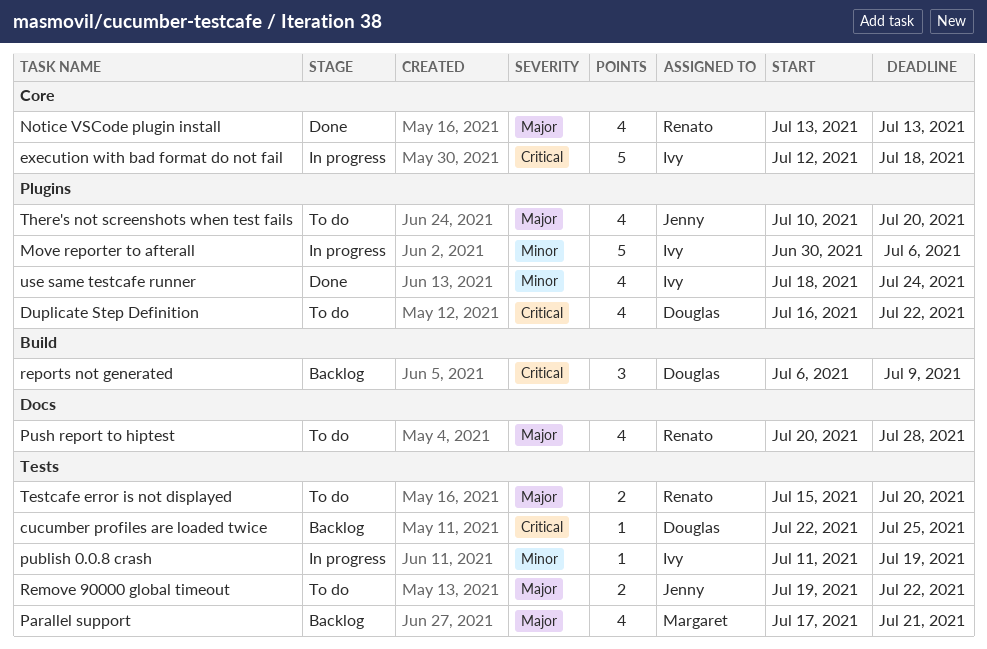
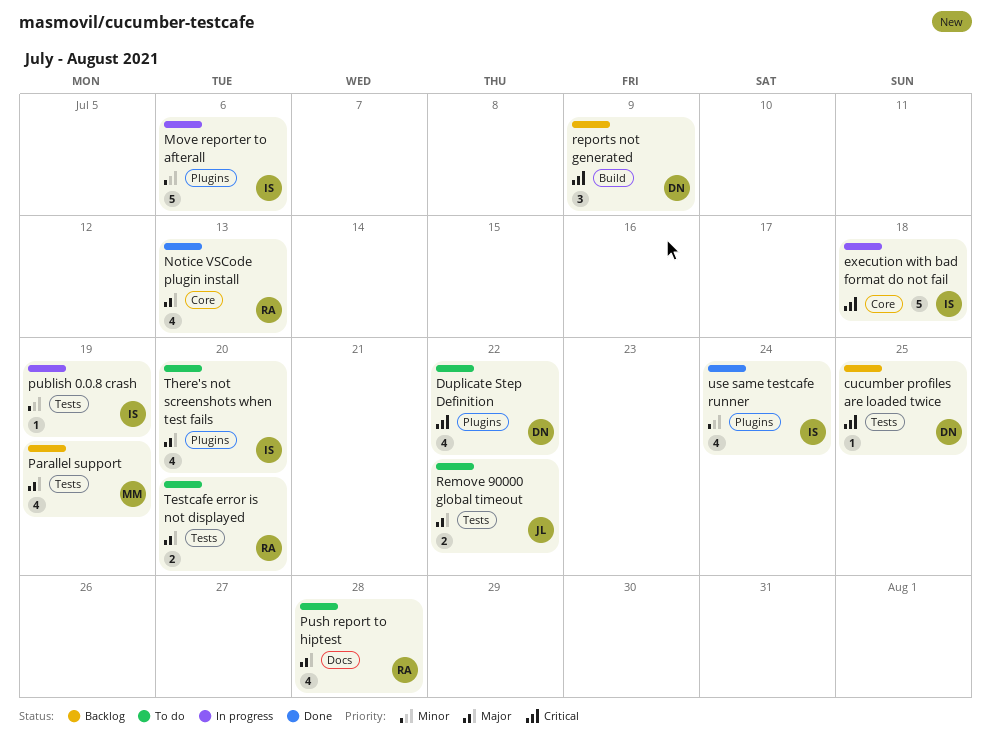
Parallel support, due: Jul 21 -> Jul 19
There's not screenshots when test fails, owner: Jenny -> Ivy

